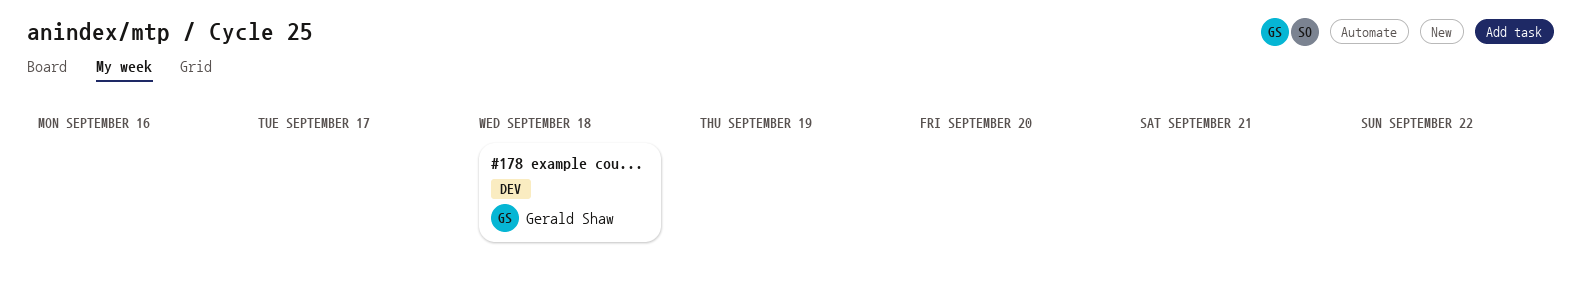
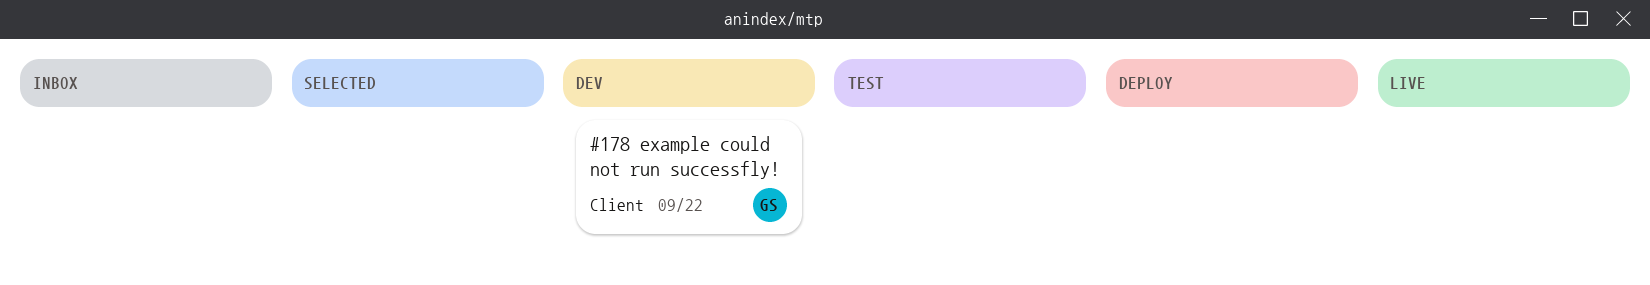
#178, due: Sep 18 -> Sep 22

